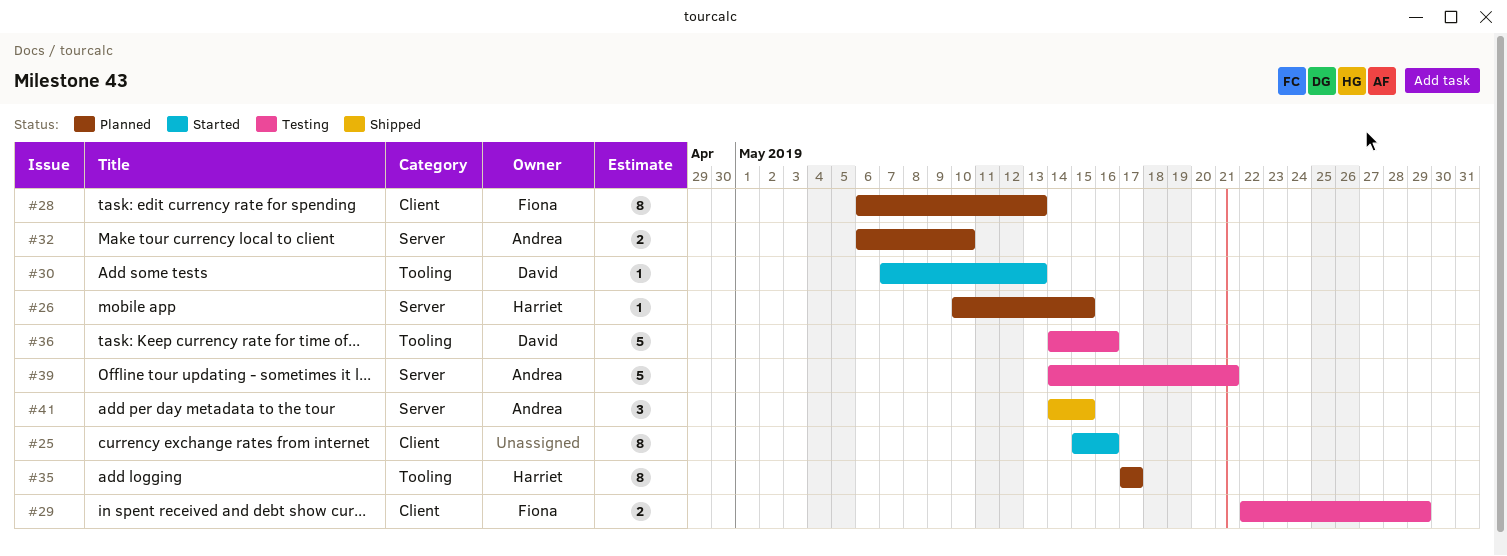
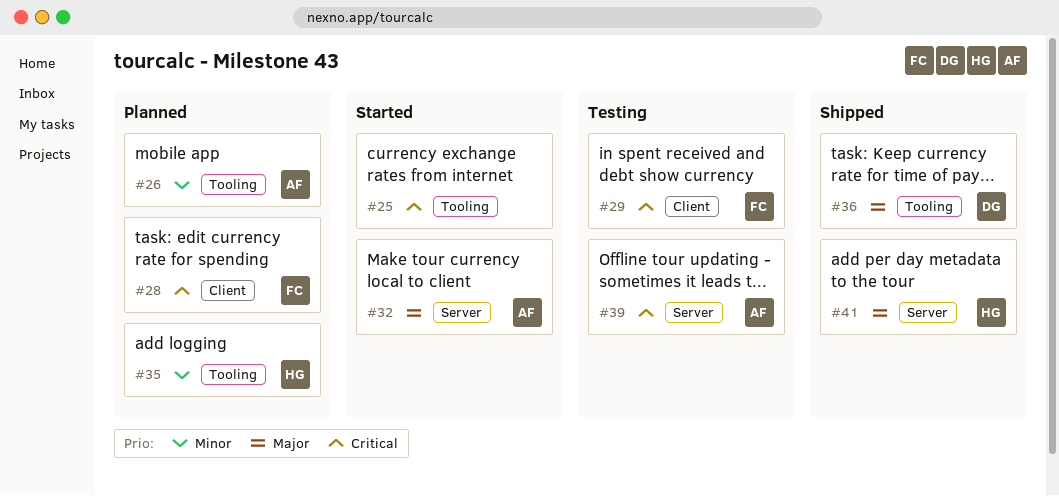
#25, label: Client -> Tooling
#26, owner: Harriet -> Andrea
#26, label: Server -> Tooling
#30: present -> none
#32, status: Planned -> Started
#36, status: Testing -> Shipped
#41, owner: Andrea -> Harriet

